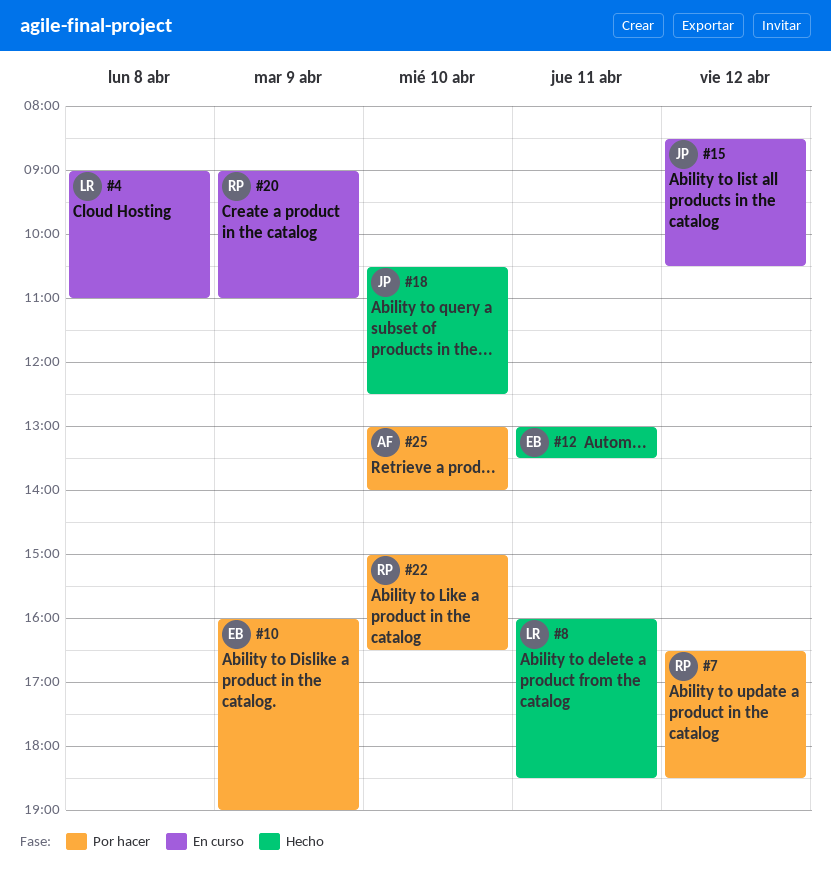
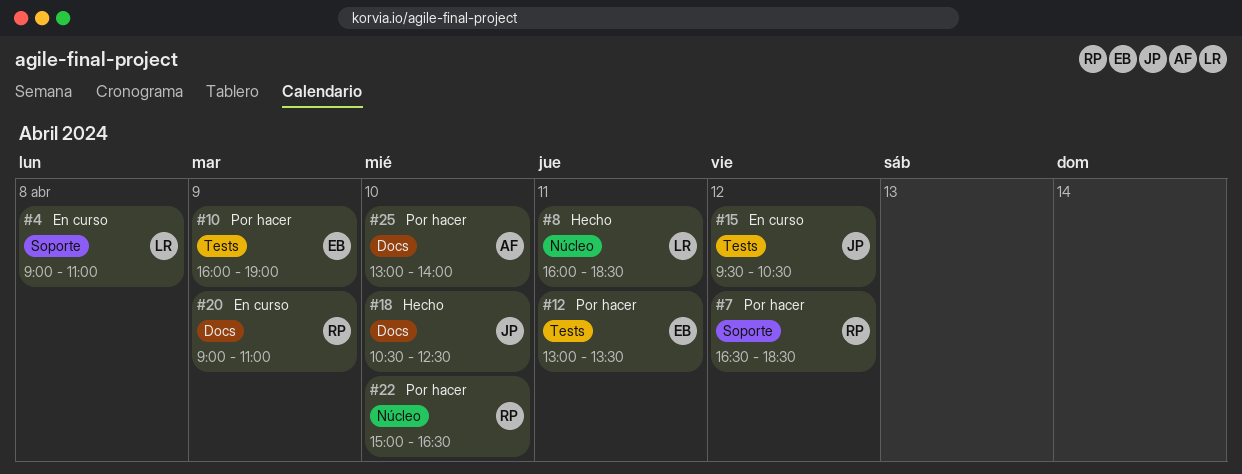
#12, status: Hecho -> Por hacer
#15, begins: 08:30 -> 09:30

